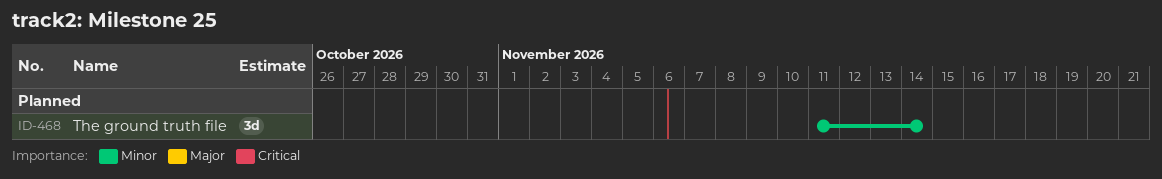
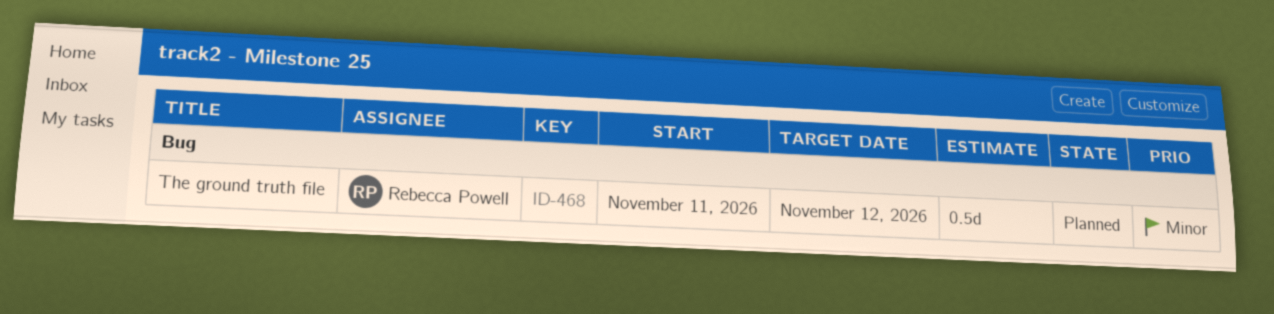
ID-468, estimate: 3d -> 0.5d
ID-468, due: Nov 14 -> Nov 12

